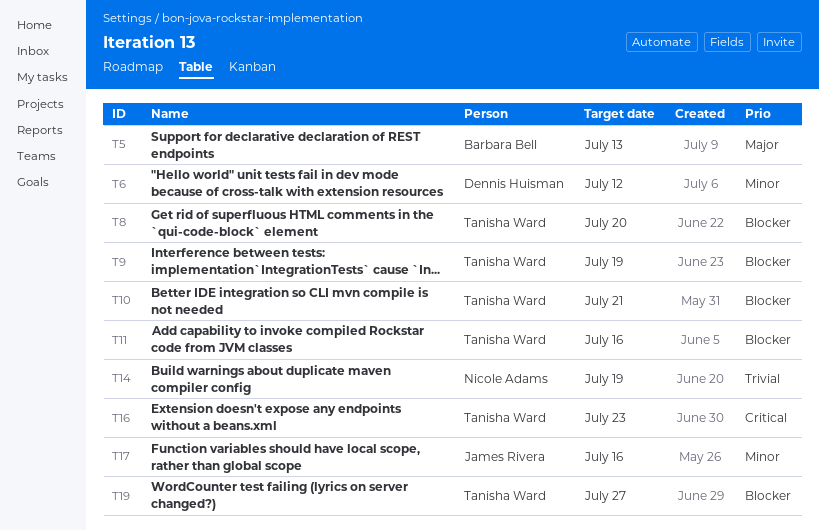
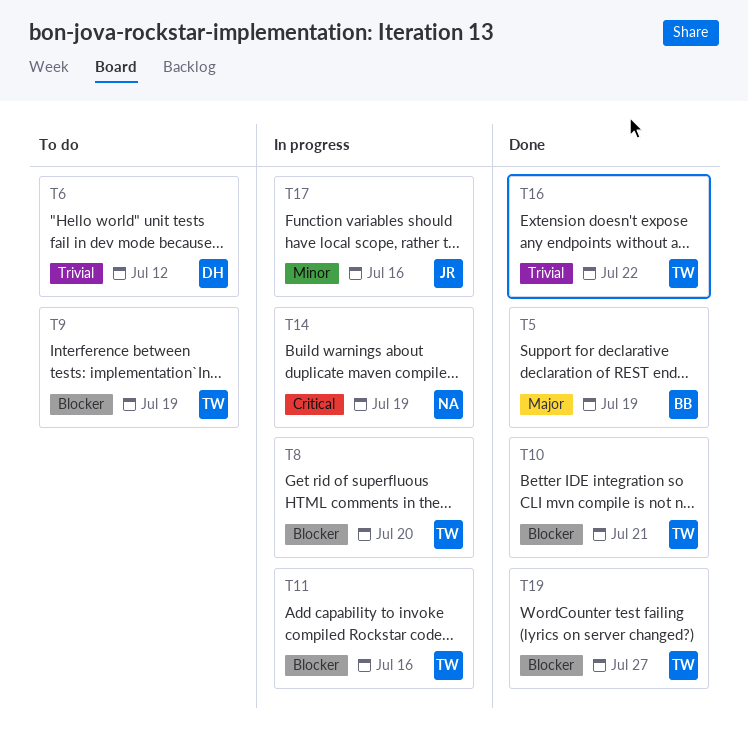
T5, due: Jul 13 -> Jul 19
T6, priority: Minor -> Trivial
T14, priority: Trivial -> Critical
T16, priority: Critical -> Trivial
T16, due: Jul 23 -> Jul 22

